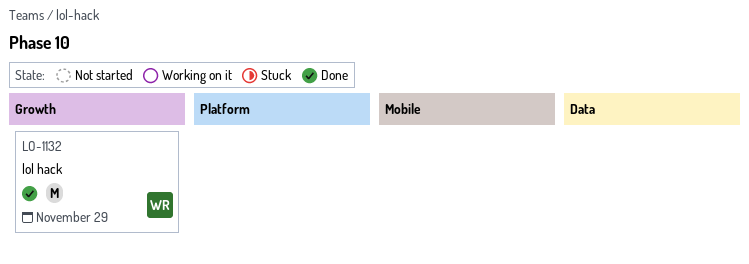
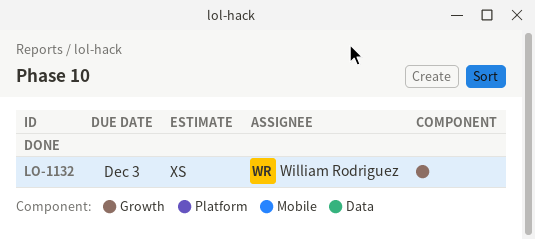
LO-1132, estimate: M -> XS
LO-1132, due: Nov 29 -> Dec 3

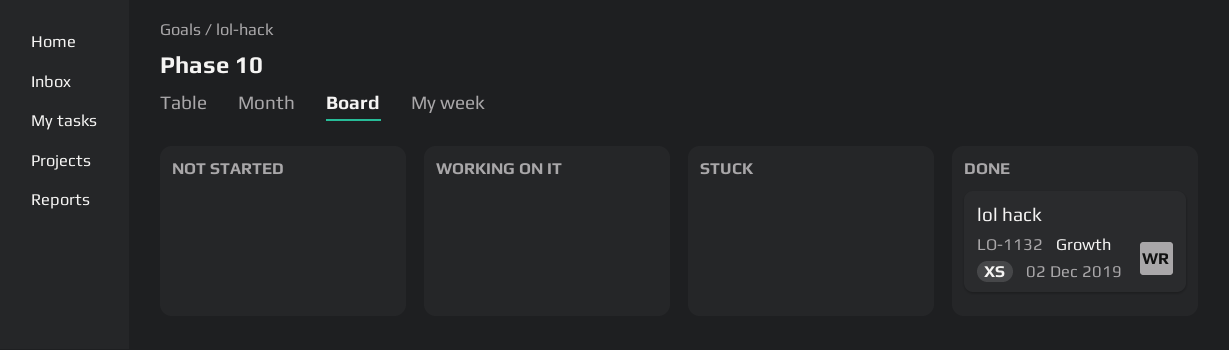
LO-1132, due: Dec 3 -> Dec 2

